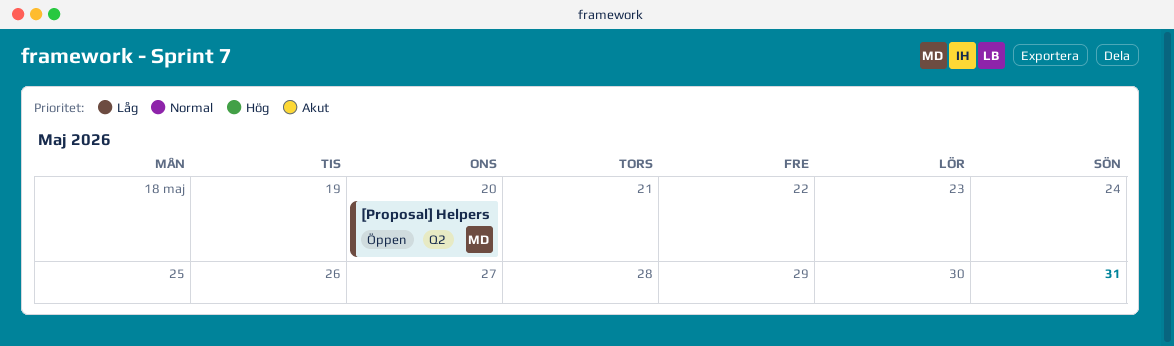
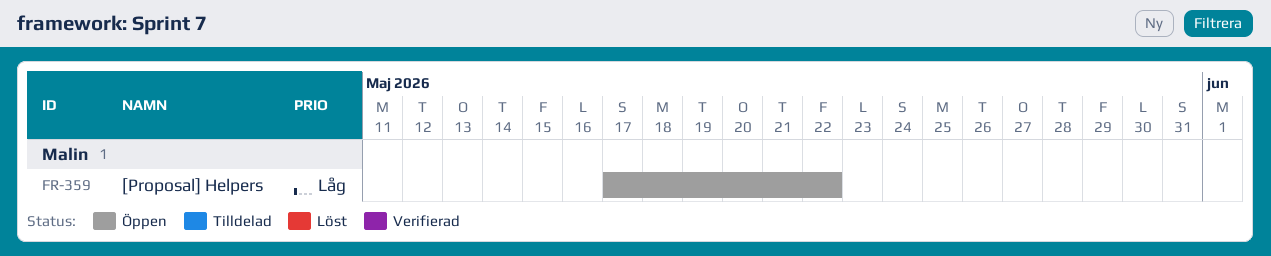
[Proposal] Helpers, due: May 20 -> May 22

